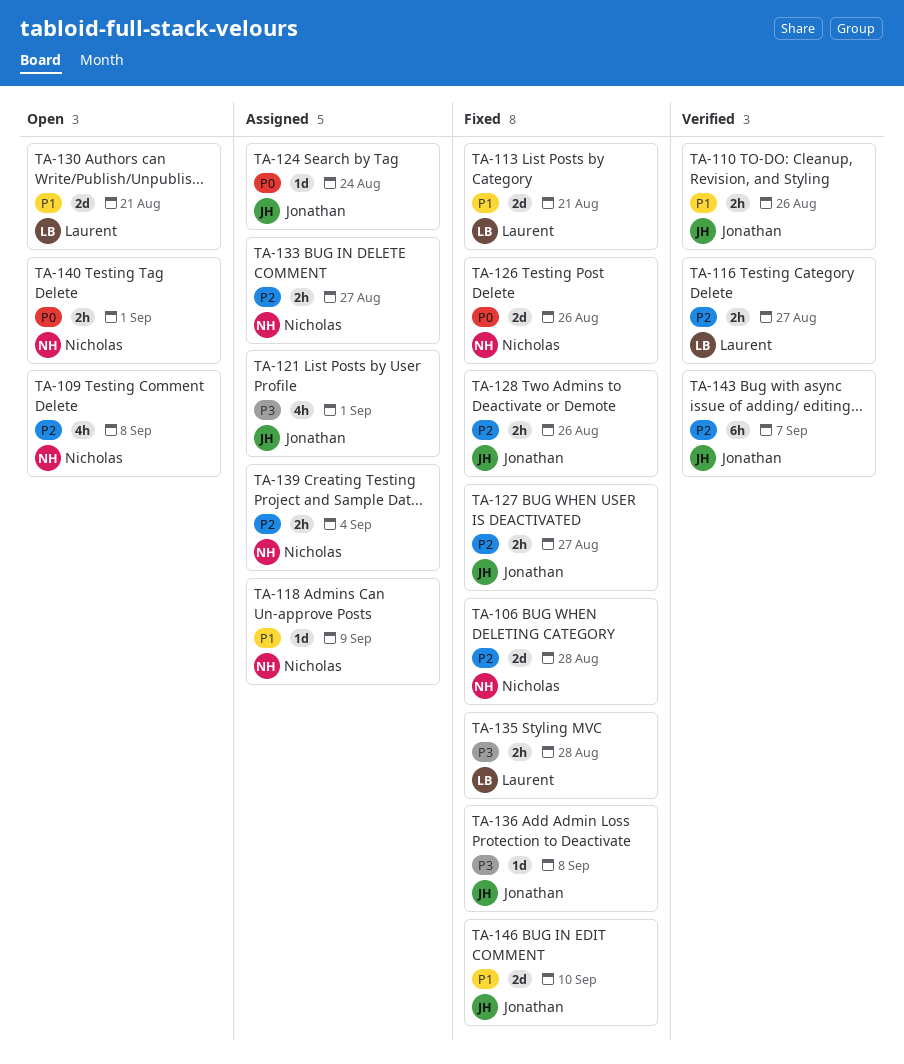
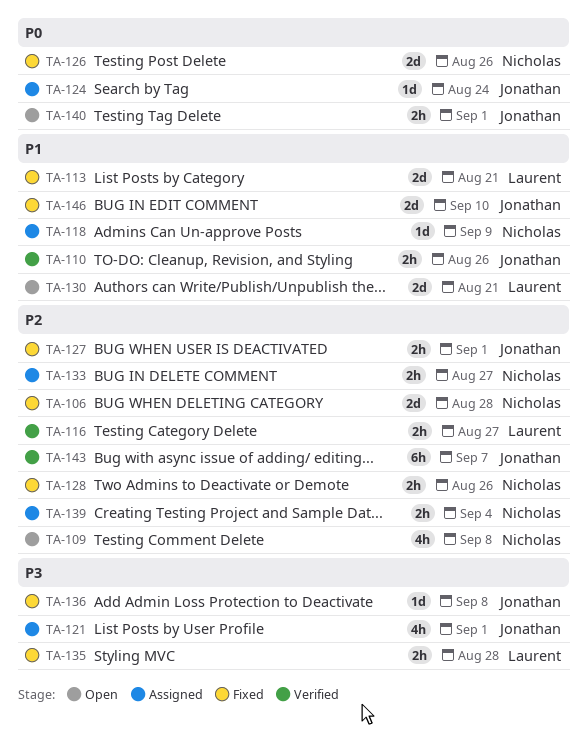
TA-127, due: Aug 27 -> Sep 1
TA-128, owner: Jonathan -> Nicholas
TA-140, owner: Nicholas -> Jonathan

